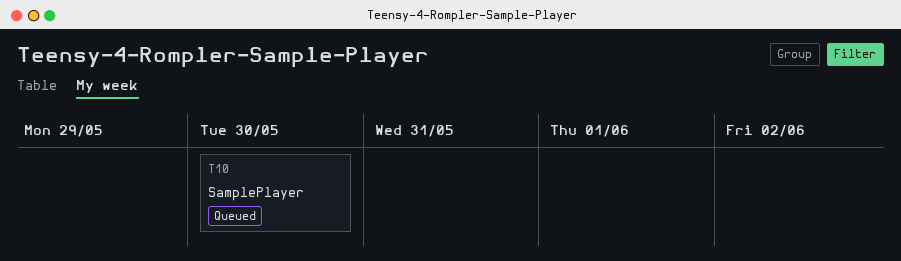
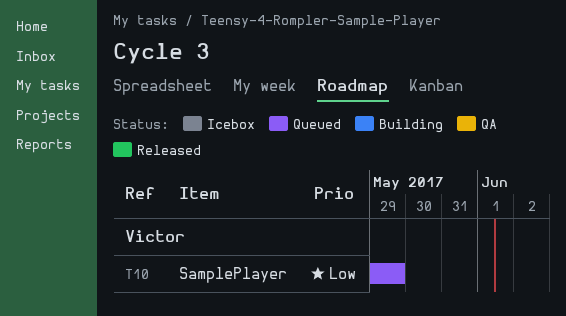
T10, due: May 30 -> May 29

